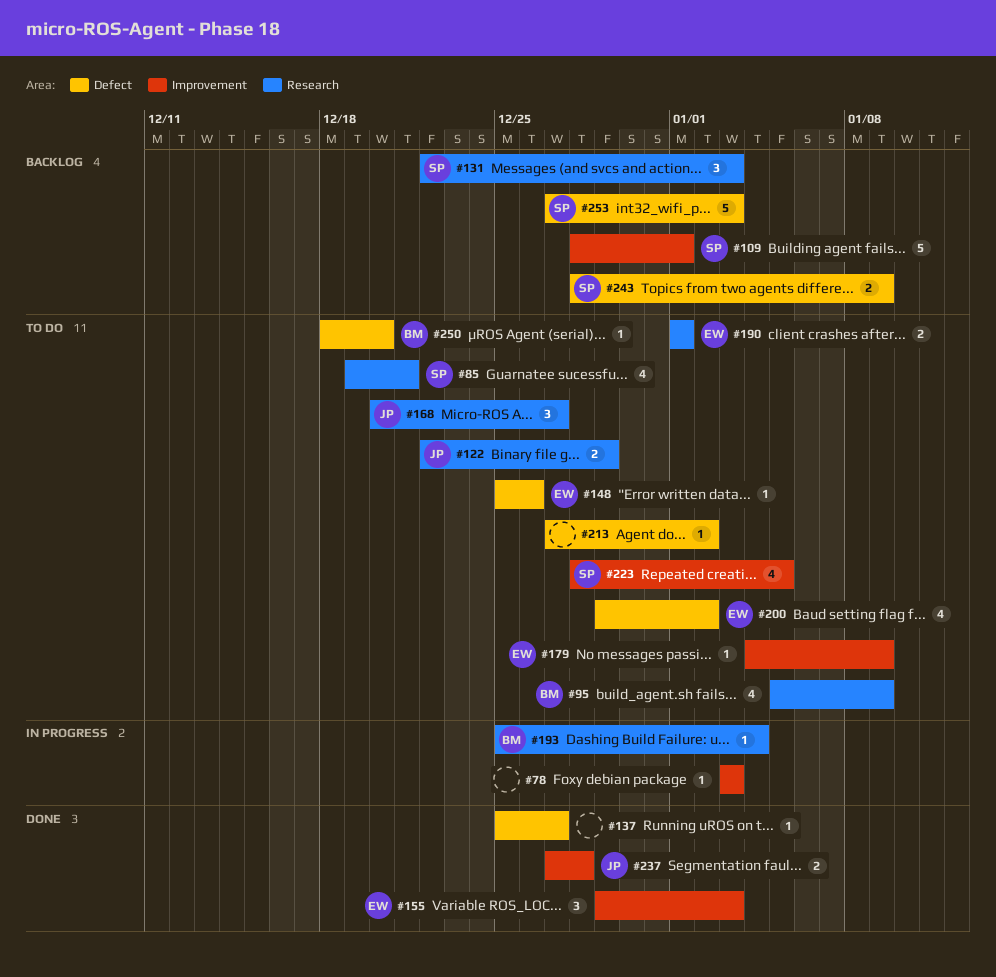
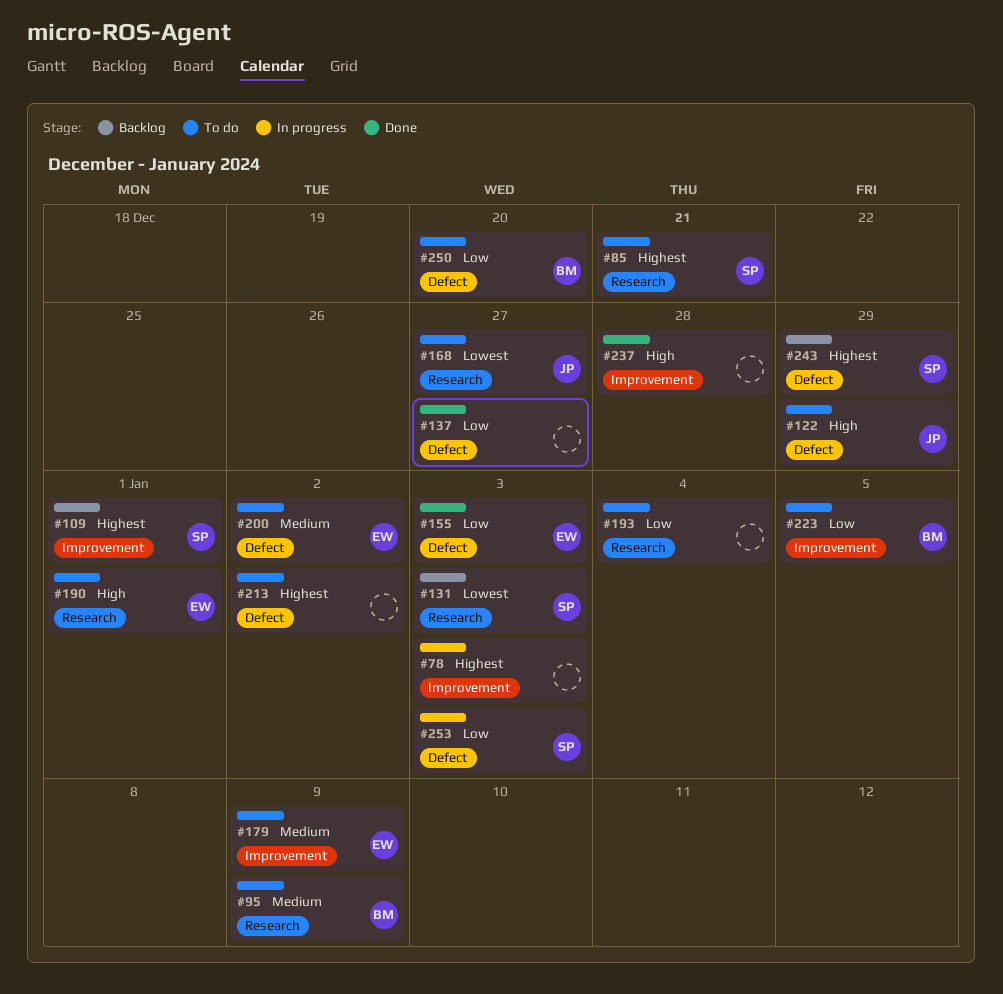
#122, label: Research -> Defect
#148: present -> none
#155, label: Improvement -> Defect
#193, status: In progress -> To do
#193, owner: BM -> none
#223, owner: SP -> BM
#237, owner: JP -> none
#243, due: Jan 9 -> Dec 29
#253, status: Backlog -> In progress

